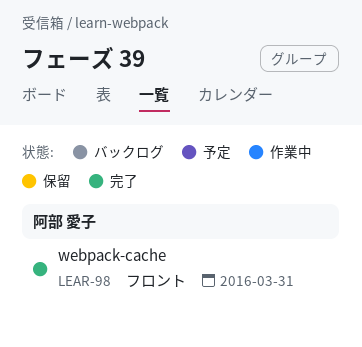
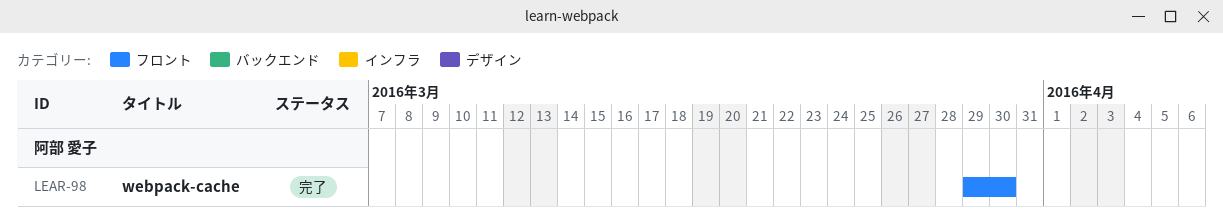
LEAR-98, due: Mar 31 -> Mar 30

